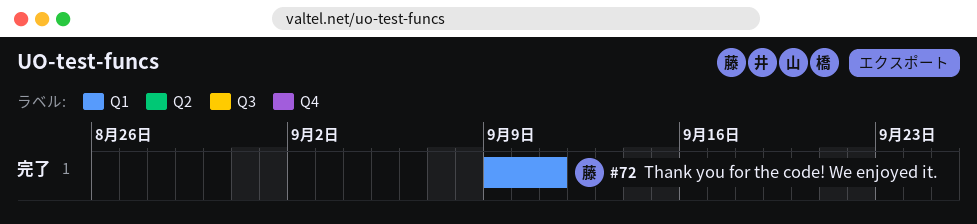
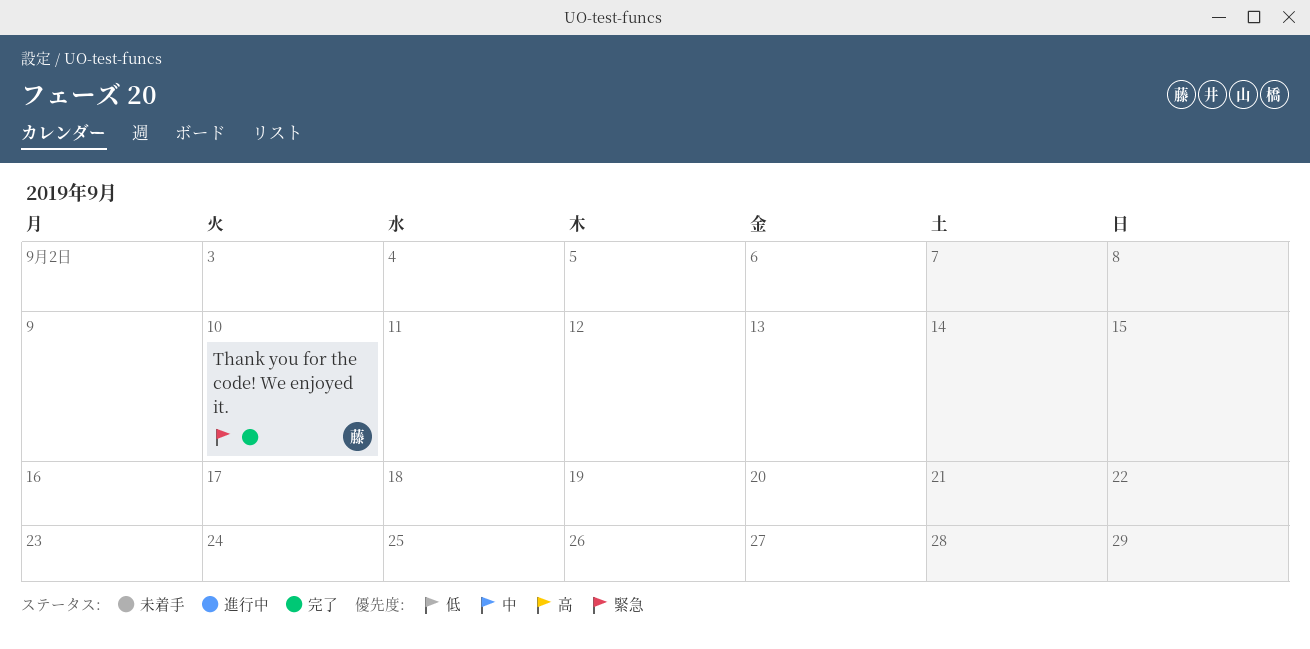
Thank you for the code! We enjoyed it., due: Sep 11 -> Sep 10

